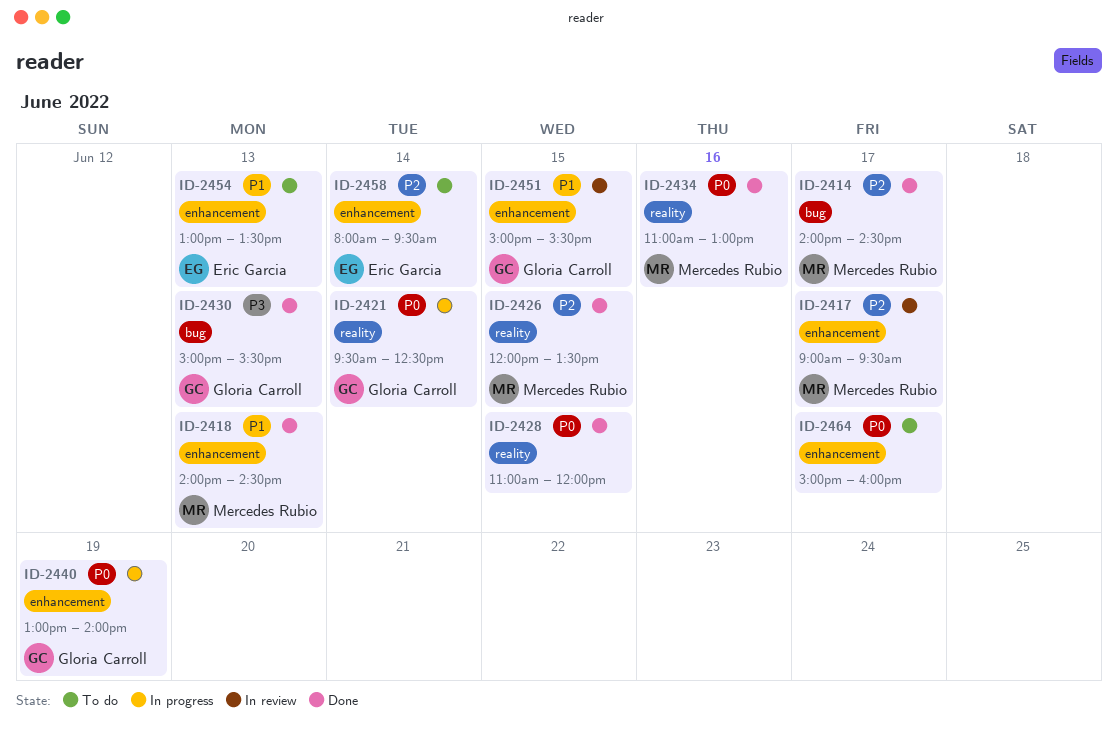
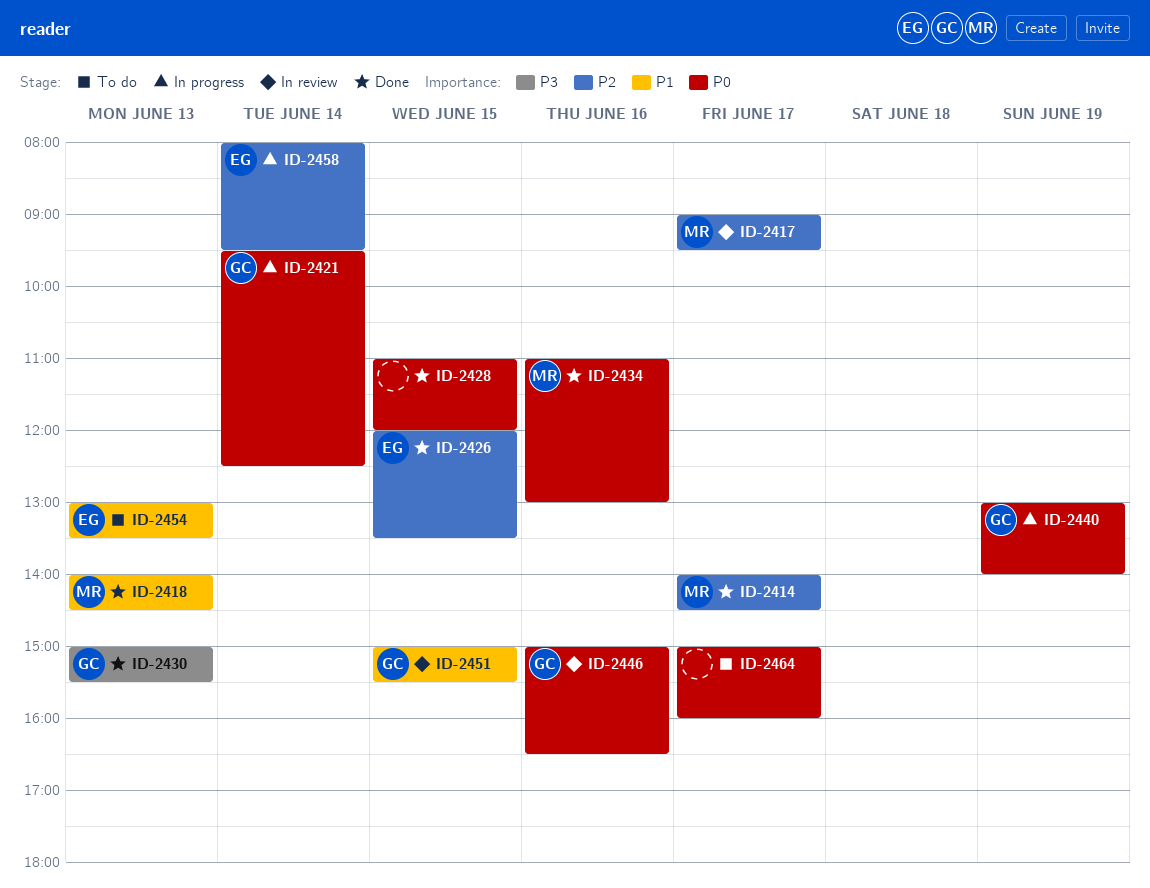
ID-2426, owner: Mercedes Rubio -> Eric Garcia
ID-2446: none -> present
ID-2458, status: To do -> In progress

